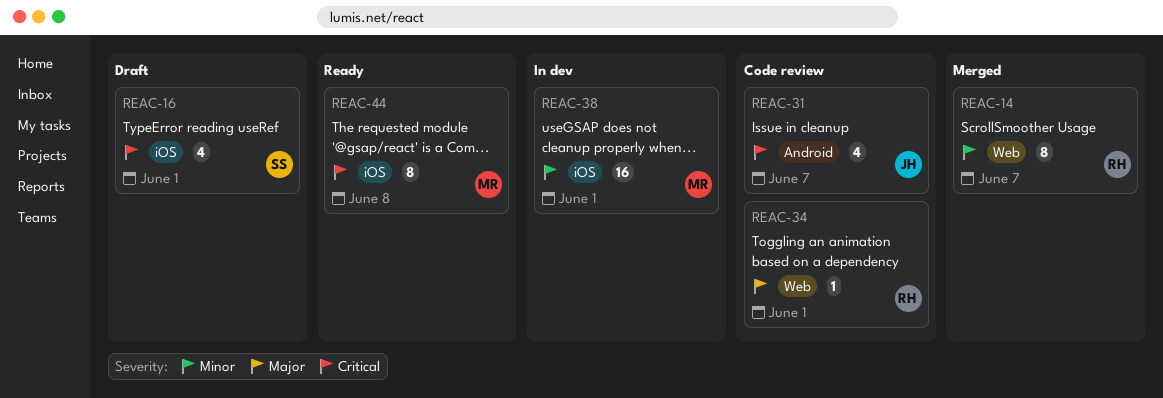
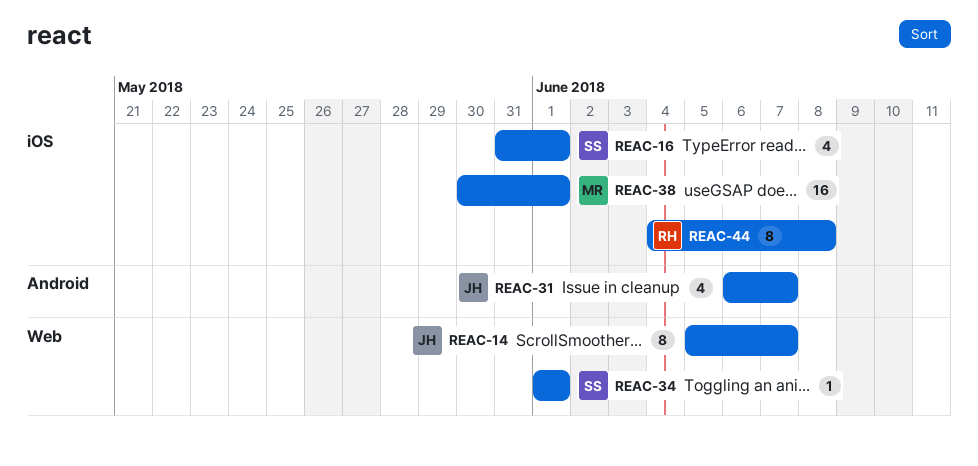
REAC-14, owner: RH -> JH
REAC-34, owner: RH -> SS
REAC-44, owner: MR -> RH

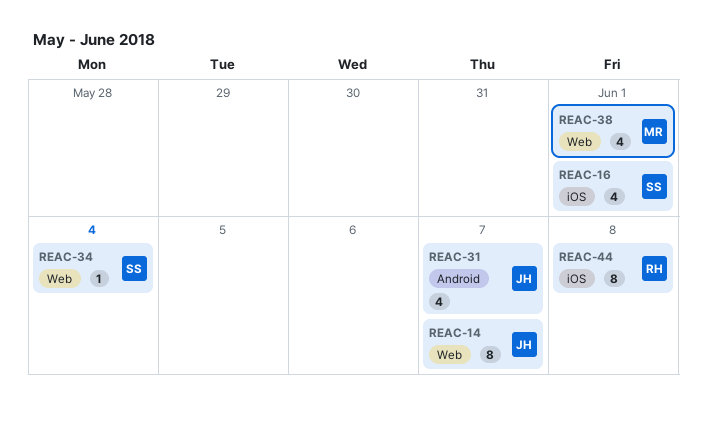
REAC-34, due: Jun 1 -> Jun 4
REAC-38, label: iOS -> Web
REAC-38, estimate: 16 -> 4

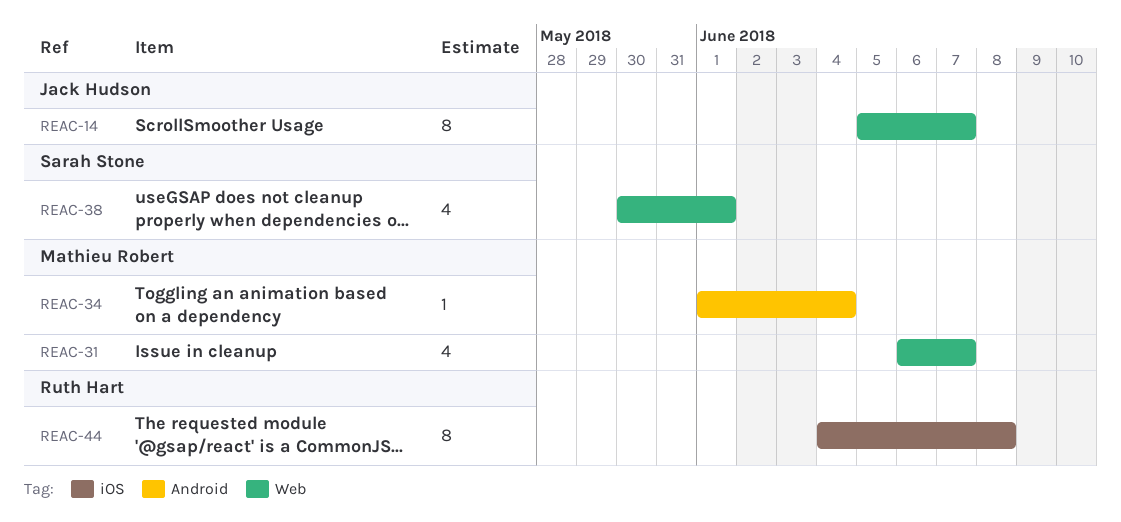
REAC-16: present -> none
REAC-31, owner: Jack Hudson -> Mathieu Robert
REAC-31, label: Android -> Web
REAC-34, owner: Sarah Stone -> Mathieu Robert
REAC-34, label: Web -> Android
REAC-38, owner: Mathieu Robert -> Sarah Stone

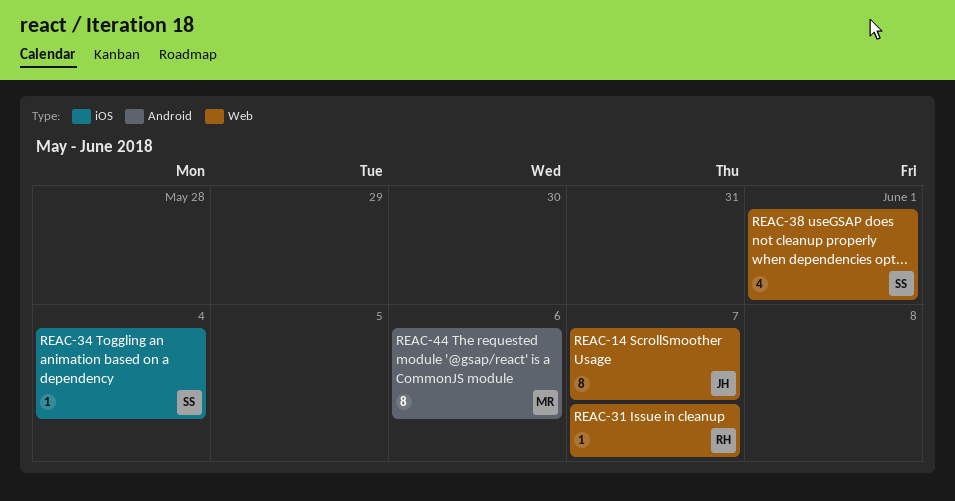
REAC-31, owner: Mathieu Robert -> Ruth Hart
REAC-31, estimate: 4 -> 1
REAC-34, owner: Mathieu Robert -> Sarah Stone
REAC-34, label: Android -> iOS
REAC-44, owner: Ruth Hart -> Mathieu Robert
REAC-44, label: iOS -> Android
REAC-44, due: Jun 8 -> Jun 6

